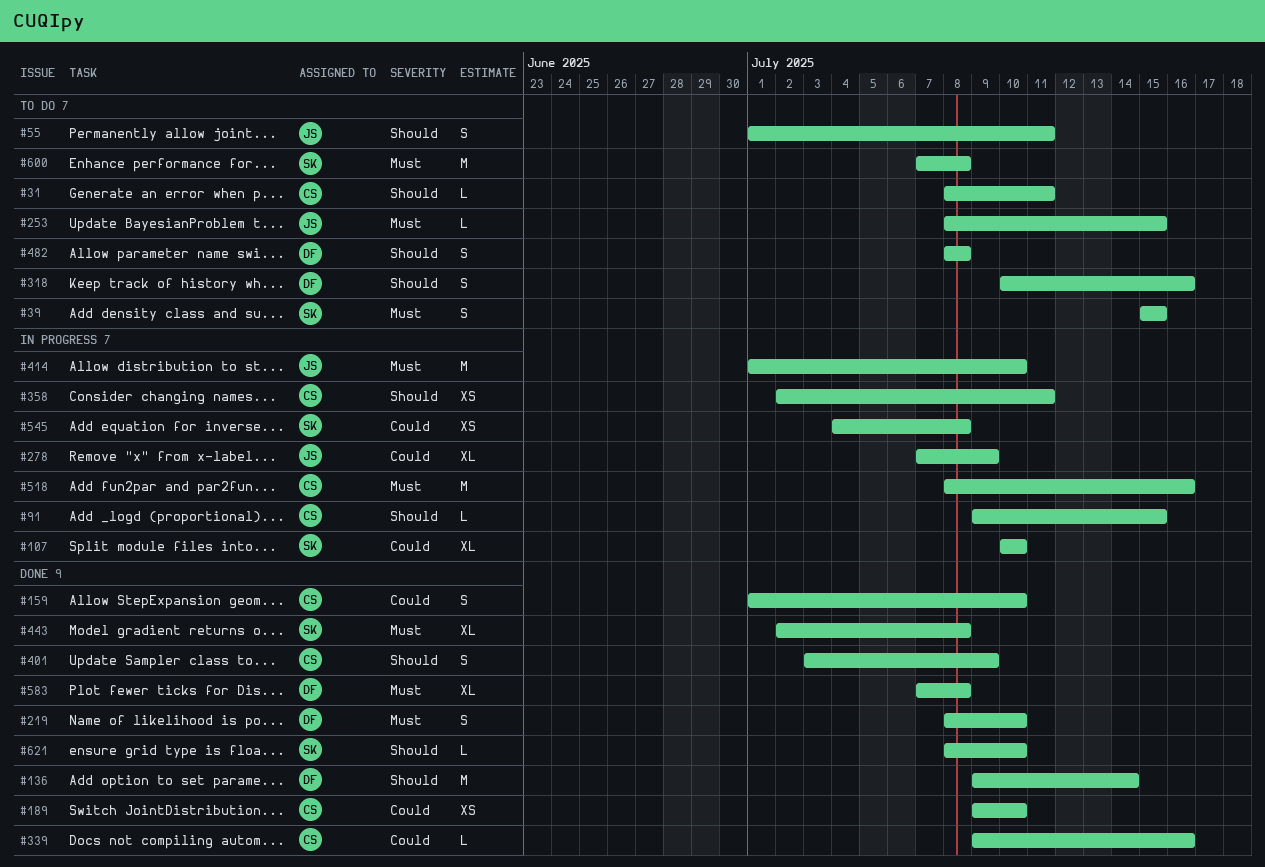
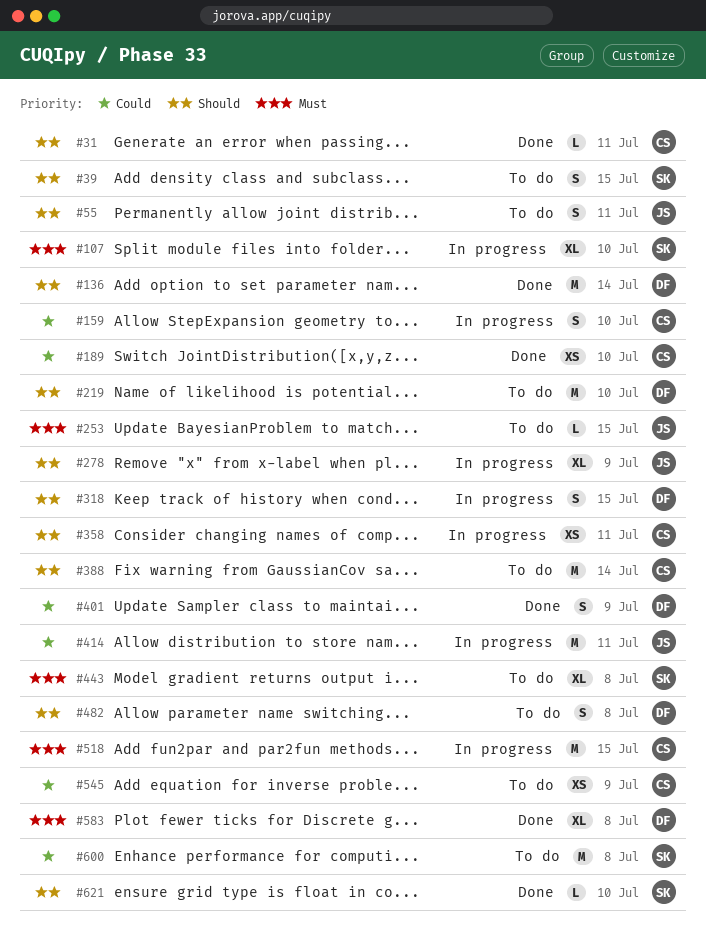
#31, status: To do -> Done
#39, priority: Must -> Should
#91: present -> none
#107, priority: Could -> Must
#159, status: Done -> In progress
#219, status: Done -> To do
#219, priority: Must -> Should
#219, estimate: S -> M
#278, priority: Could -> Should
#318, status: To do -> In progress
#318, due: Jul 16 -> Jul 15
#339: present -> none
#388: none -> present
#401, owner: CS -> DF
#401, priority: Should -> Could
#414, priority: Must -> Could
#414, due: Jul 10 -> Jul 11
#443, status: Done -> To do
#518, due: Jul 16 -> Jul 15
#545, status: In progress -> To do
#545, owner: SK -> CS
#545, due: Jul 8 -> Jul 9
#600, priority: Must -> Could

